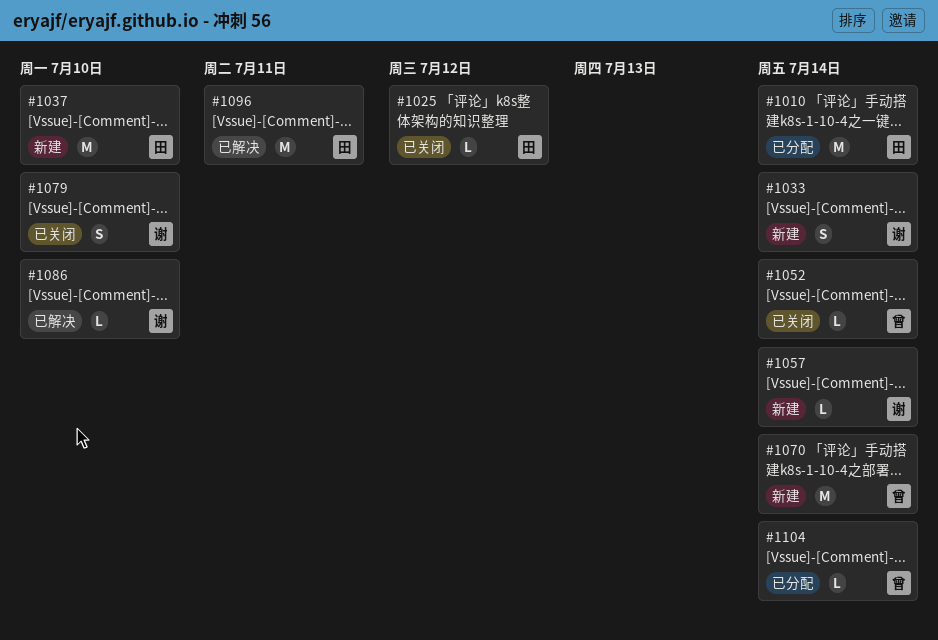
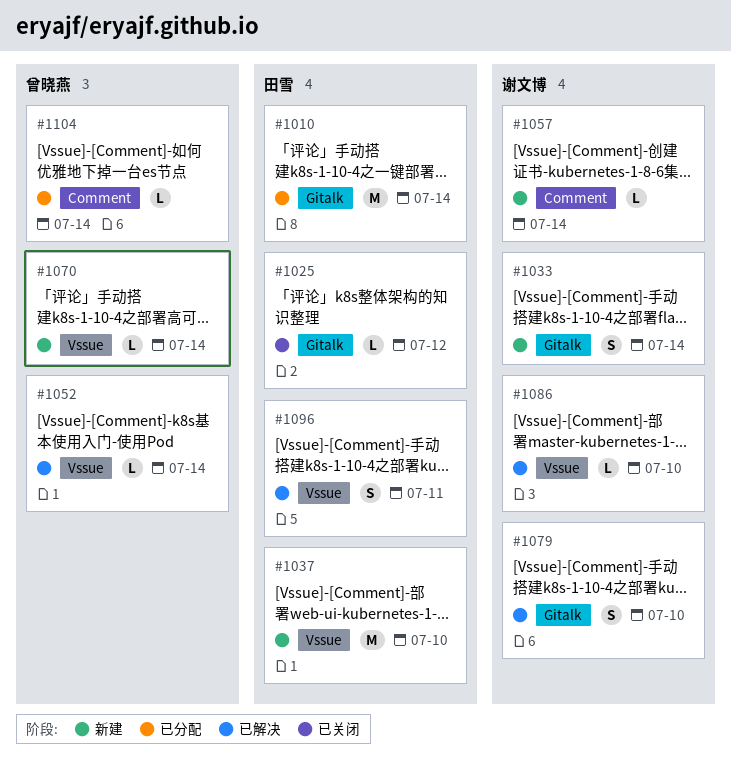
#1052, status: 已关闭 -> 已解决
#1070, estimate: M -> L
#1079, status: 已关闭 -> 已解决
#1096, estimate: M -> S

